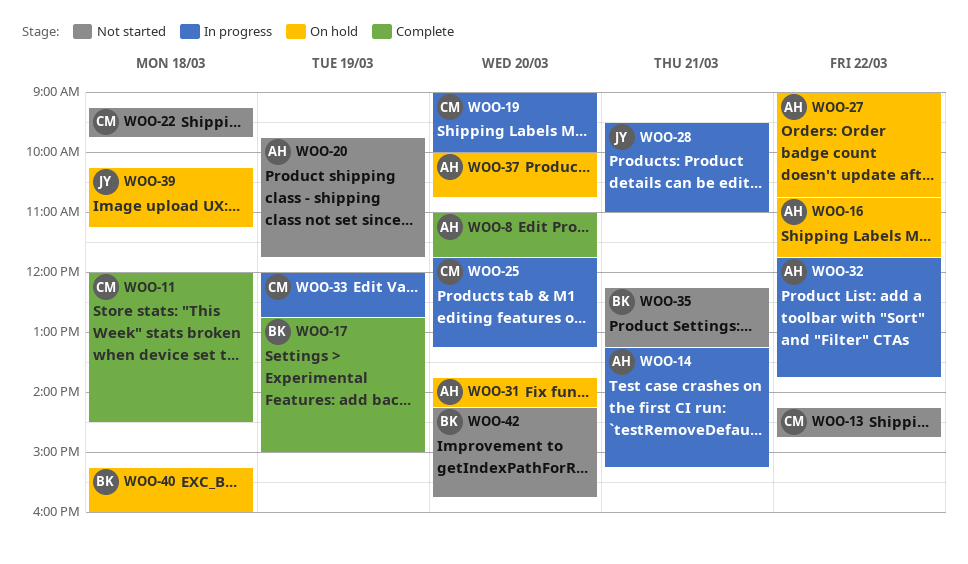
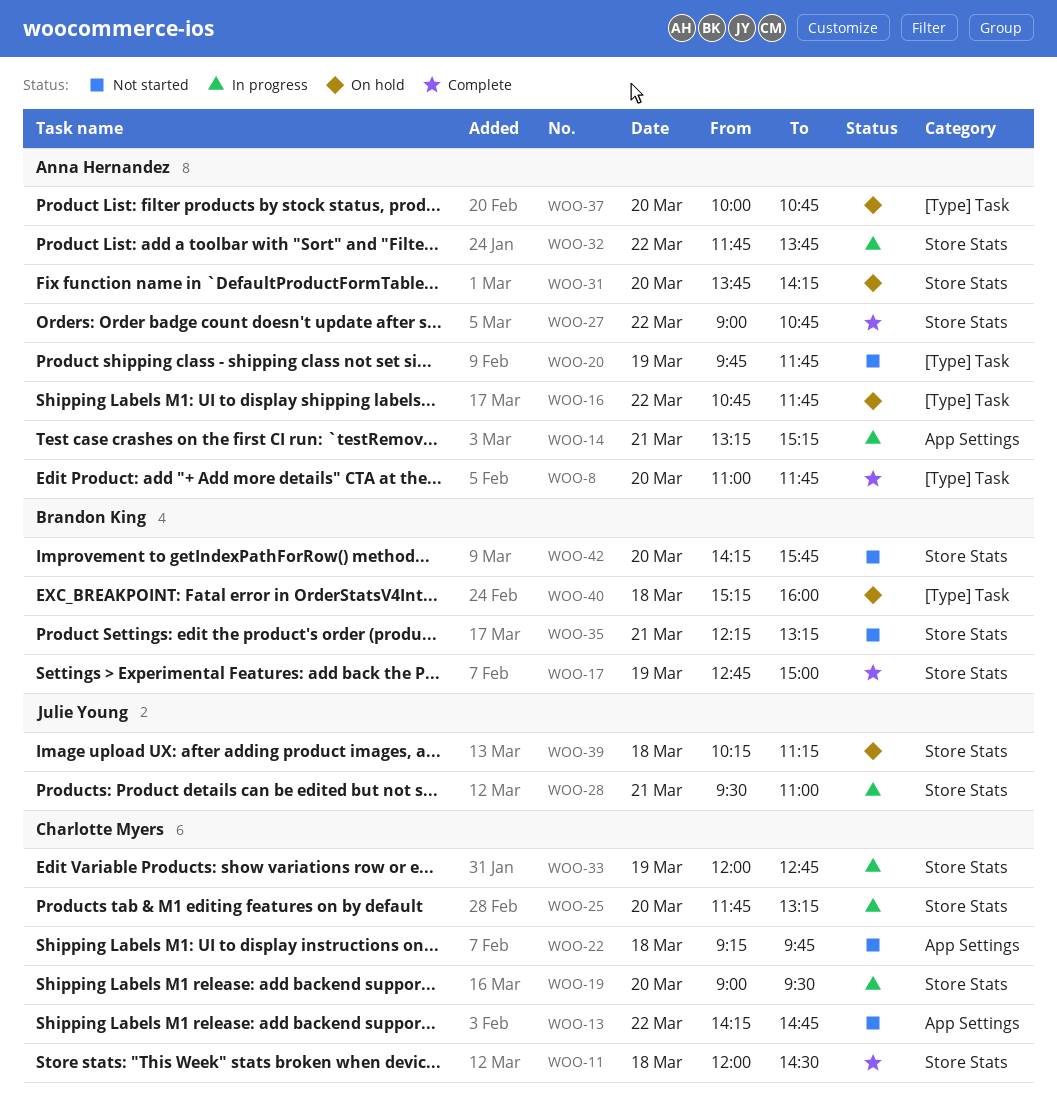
WOO-19, ends: 10:00 -> 09:30
WOO-27, status: On hold -> Complete

